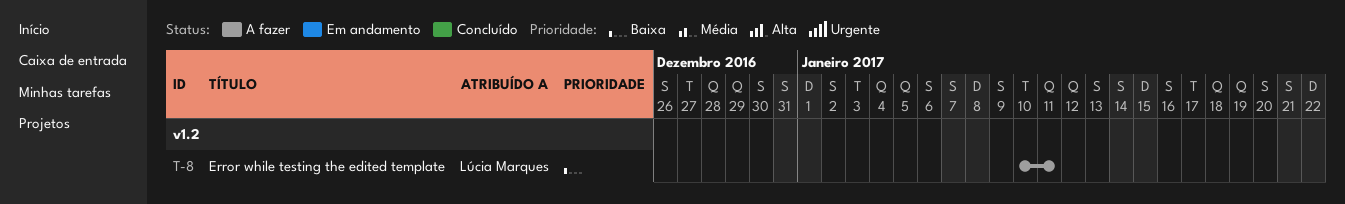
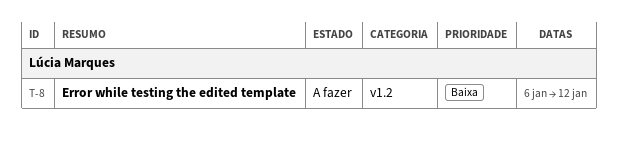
T-8, start: Jan 10 -> Jan 6
T-8, due: Jan 11 -> Jan 12

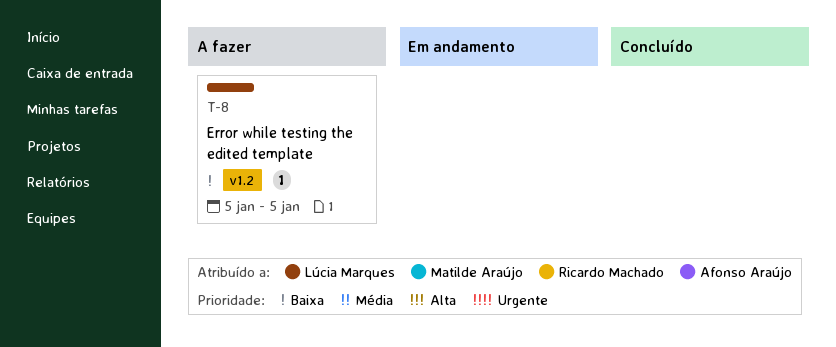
T-8, start: Jan 6 -> Jan 5
T-8, due: Jan 12 -> Jan 5

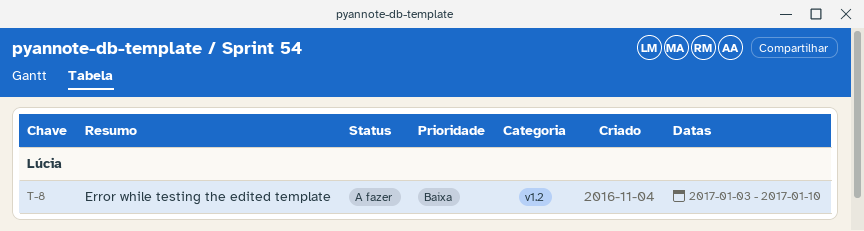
T-8, start: Jan 5 -> Jan 3
T-8, due: Jan 5 -> Jan 10

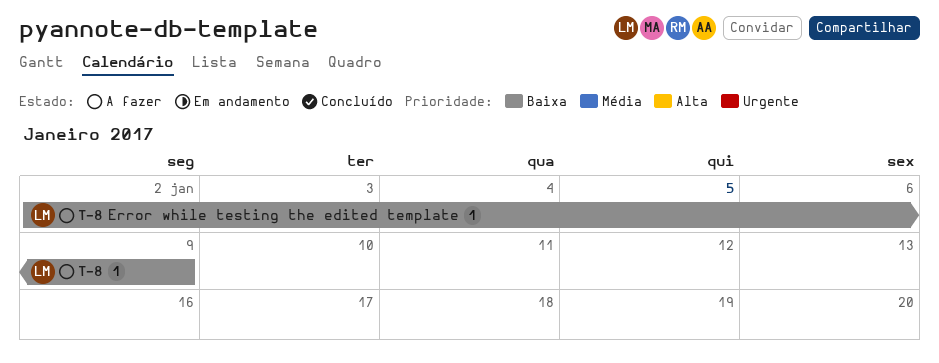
T-8, start: Jan 3 -> Jan 2
T-8, due: Jan 10 -> Jan 9

